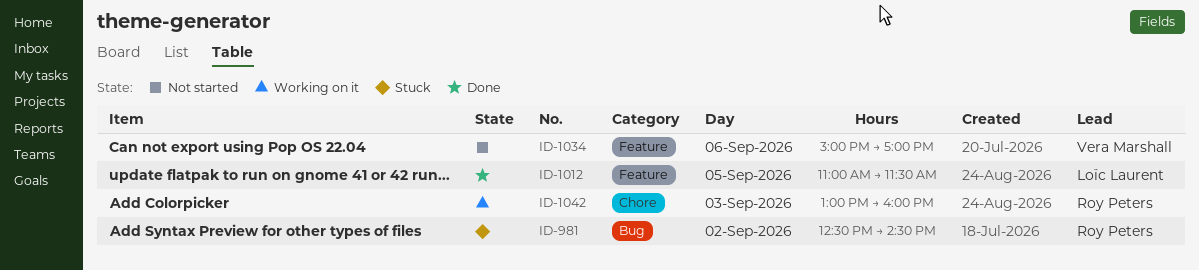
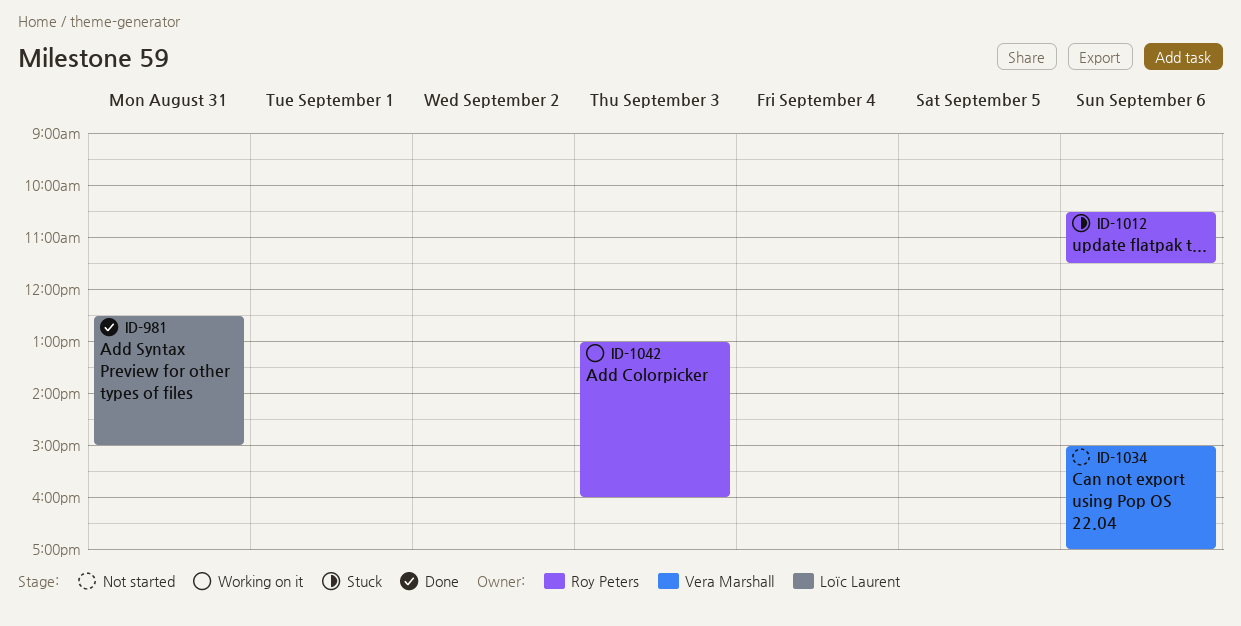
ID-981, status: Stuck -> Done
ID-981, owner: Roy Peters -> Loïc Laurent
ID-981, day: Sep 2 -> Aug 31
ID-981, ends: 14:30 -> 15:00
ID-1012, status: Done -> Stuck
ID-1012, owner: Loïc Laurent -> Roy Peters
ID-1012, day: Sep 5 -> Sep 6
ID-1012, begins: 11:00 -> 10:30

